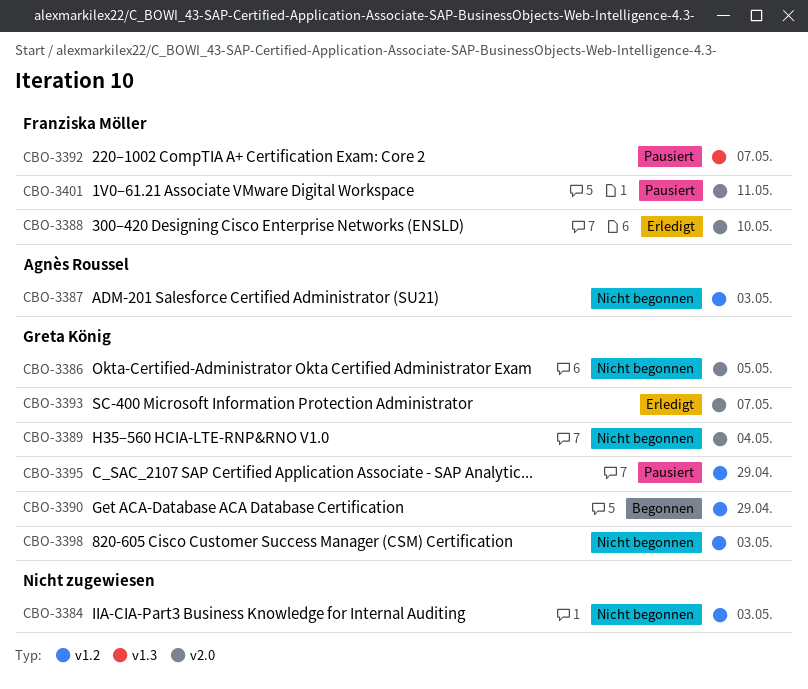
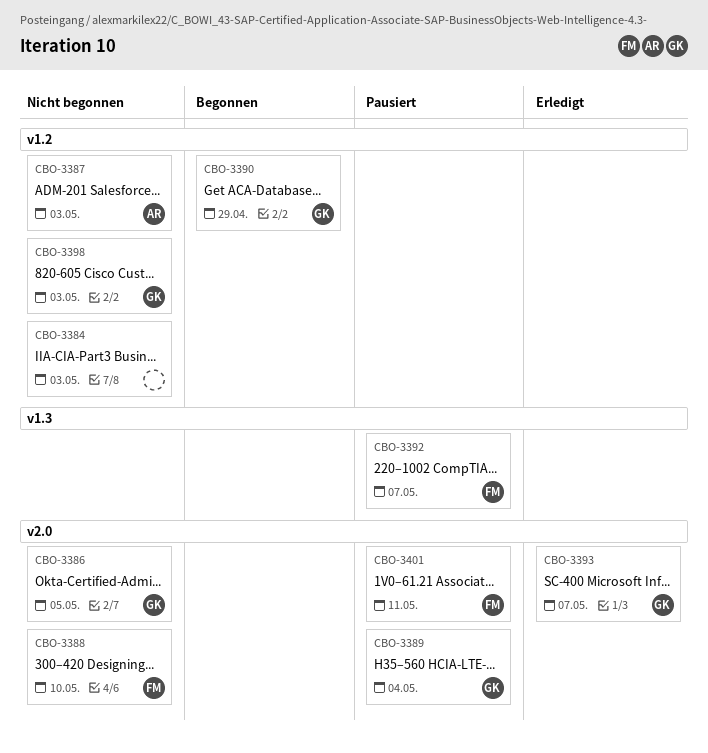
CBO-3388, status: Erledigt -> Nicht begonnen
CBO-3389, status: Nicht begonnen -> Pausiert
CBO-3395: present -> none

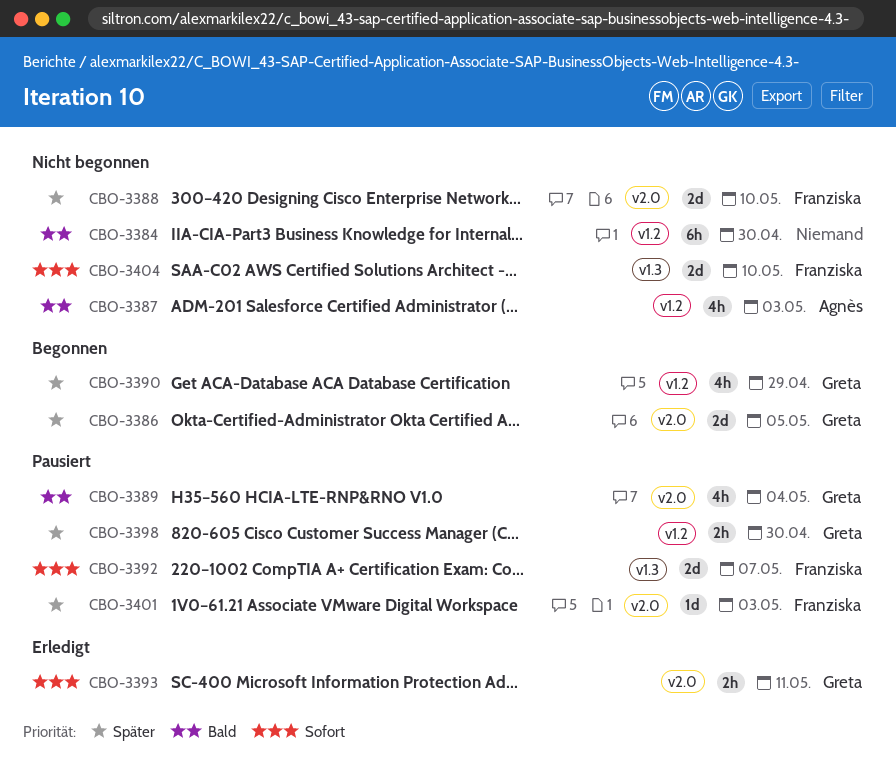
CBO-3384, due: May 3 -> Apr 30
CBO-3386, status: Nicht begonnen -> Begonnen
CBO-3393, due: May 7 -> May 11
CBO-3398, status: Nicht begonnen -> Pausiert
CBO-3398, due: May 3 -> Apr 30
CBO-3401, due: May 11 -> May 3
CBO-3404: none -> present

